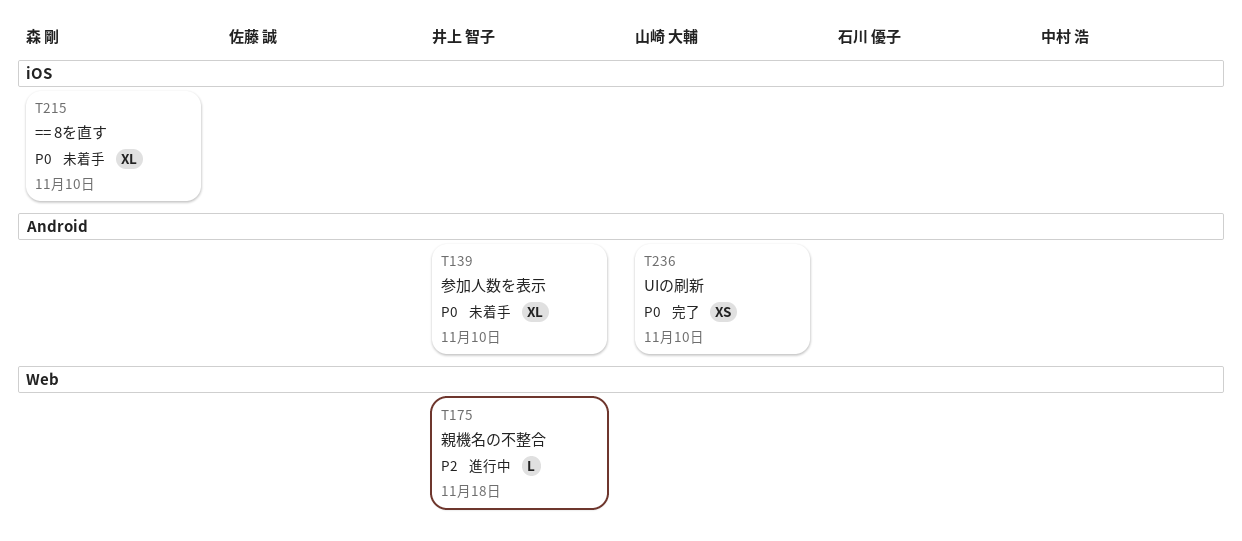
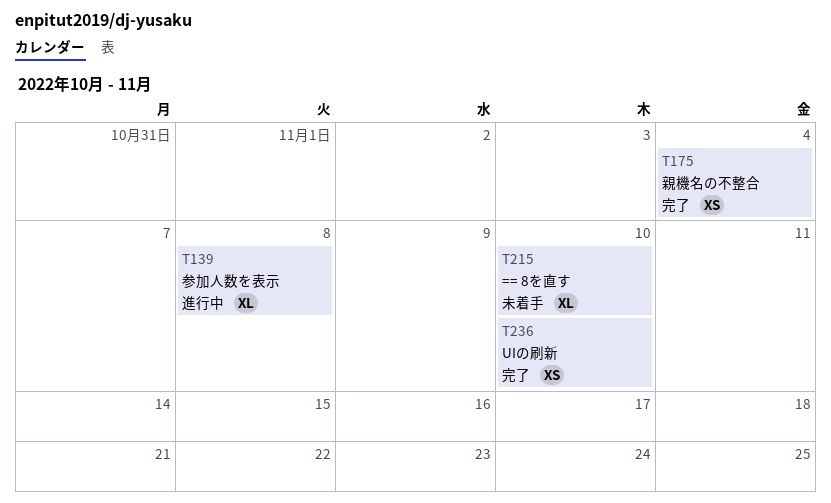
T139, status: 未着手 -> 進行中
T139, due: Nov 10 -> Nov 8
T175, status: 進行中 -> 完了
T175, estimate: L -> XS
T175, due: Nov 18 -> Nov 4

